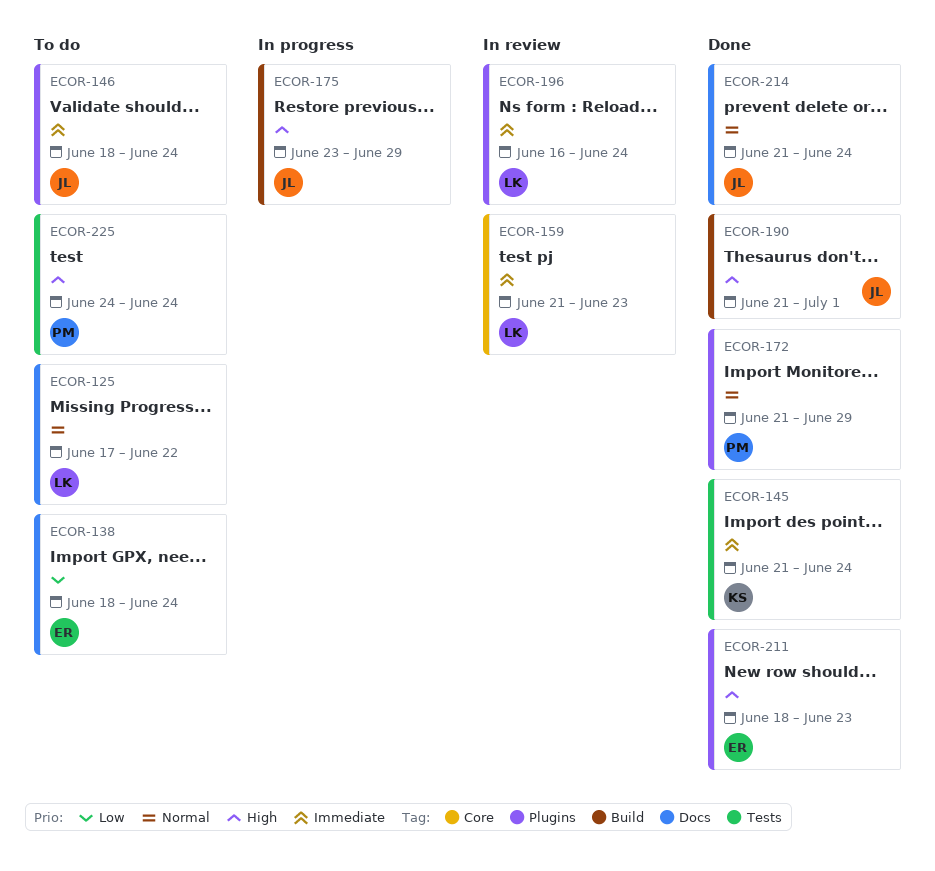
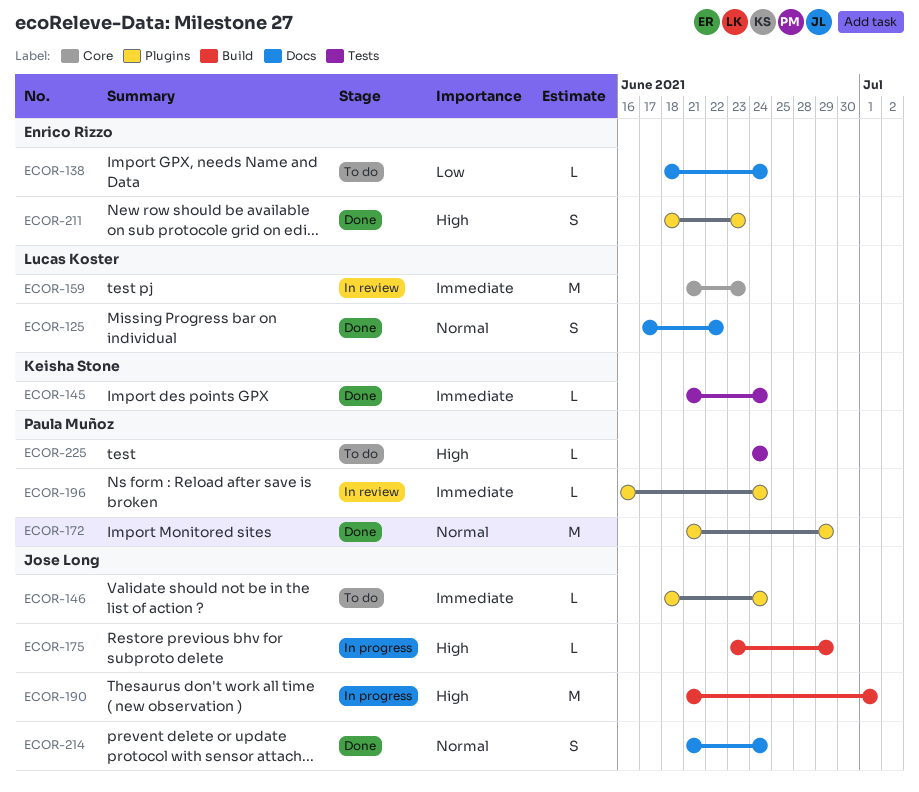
ECOR-125, status: To do -> Done
ECOR-190, status: Done -> In progress
ECOR-196, owner: Lucas Koster -> Paula Muñoz

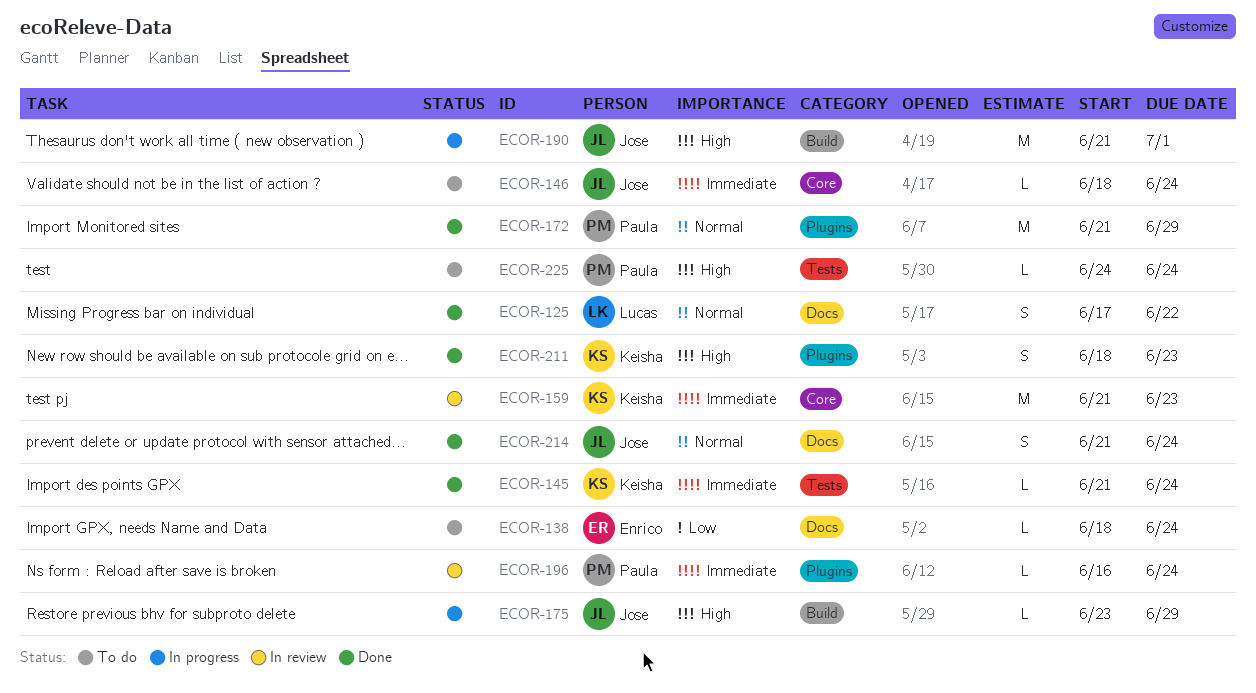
ECOR-146, label: Plugins -> Core
ECOR-159, owner: Lucas Koster -> Keisha Stone
ECOR-211, owner: Enrico Rizzo -> Keisha Stone

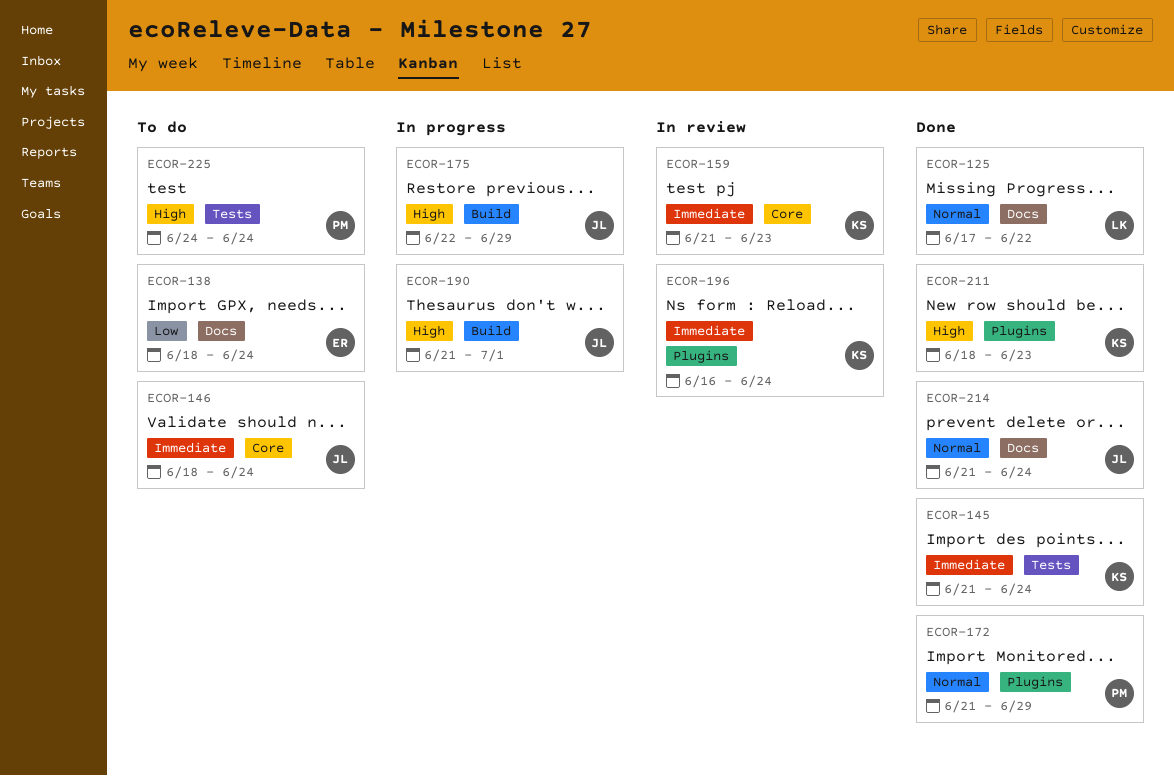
ECOR-175, start: Jun 23 -> Jun 22
ECOR-196, owner: Paula -> Keisha

